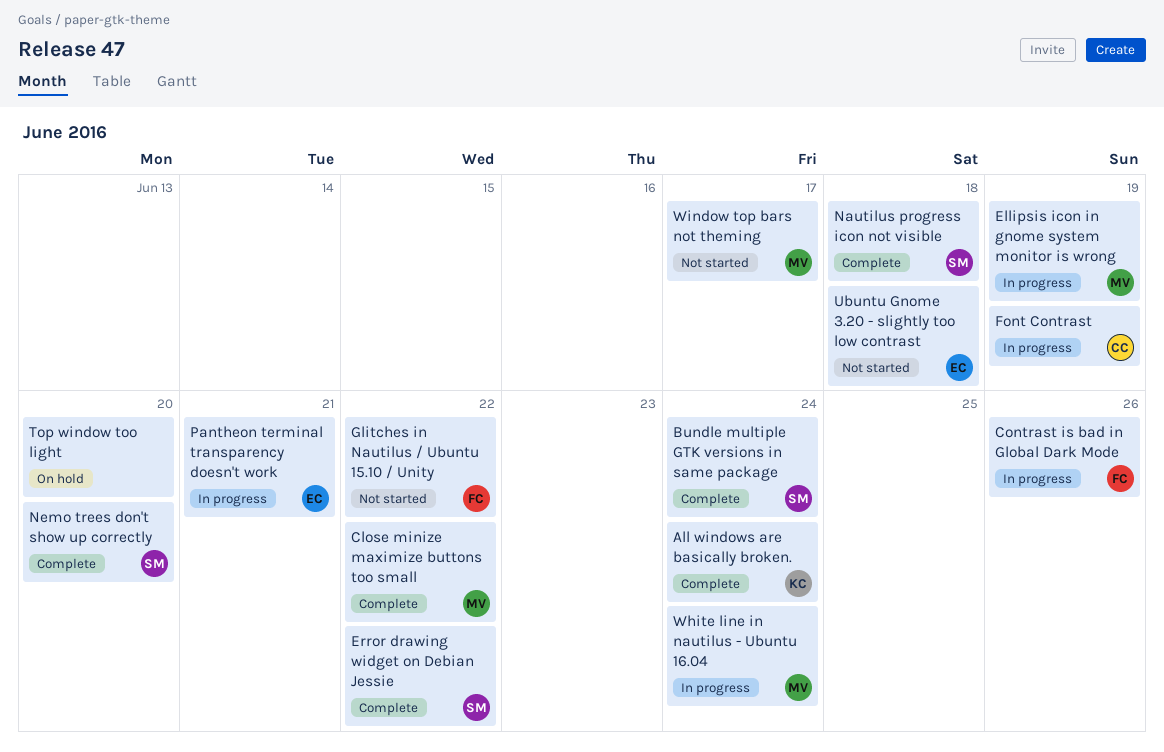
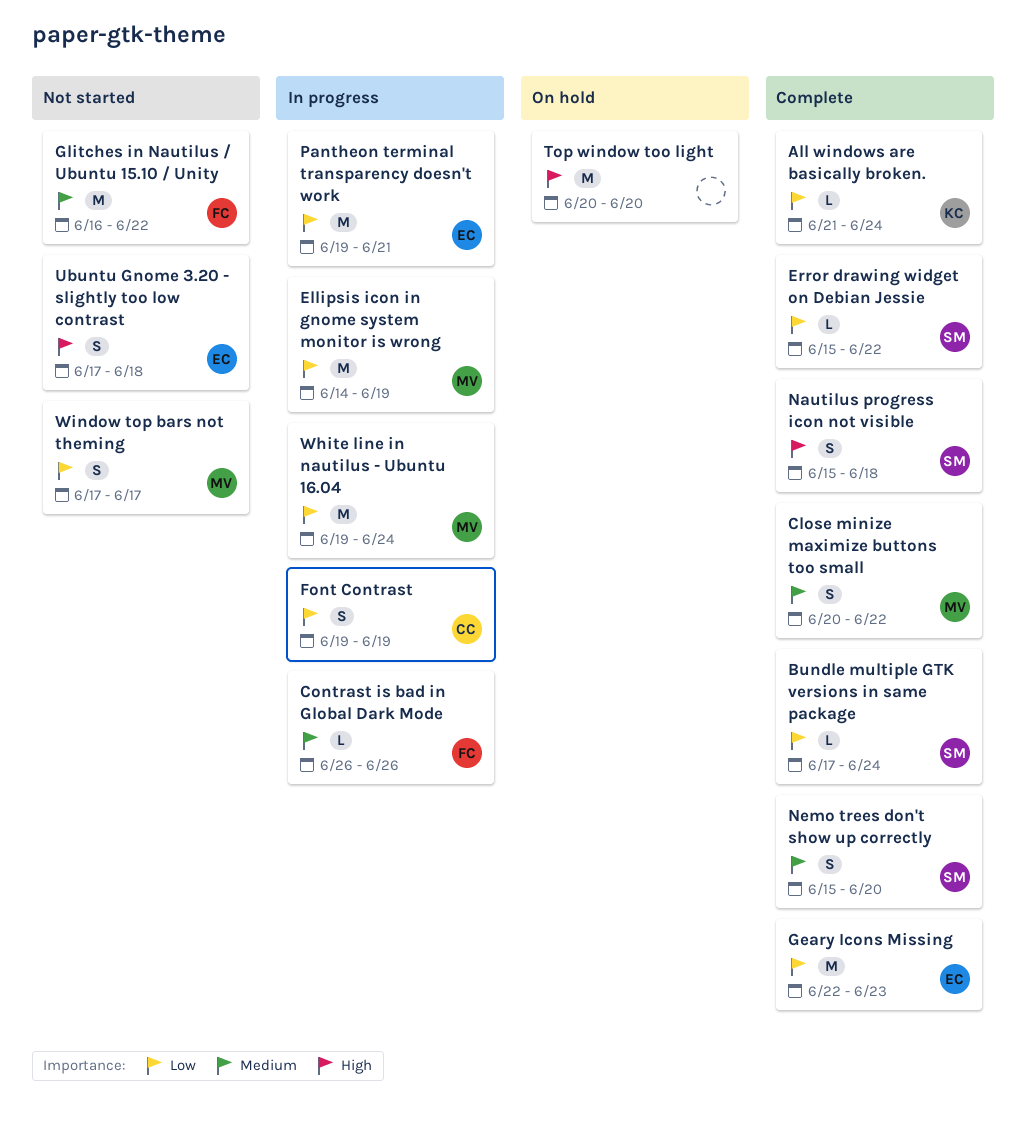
Geary Icons Missing: none -> present

